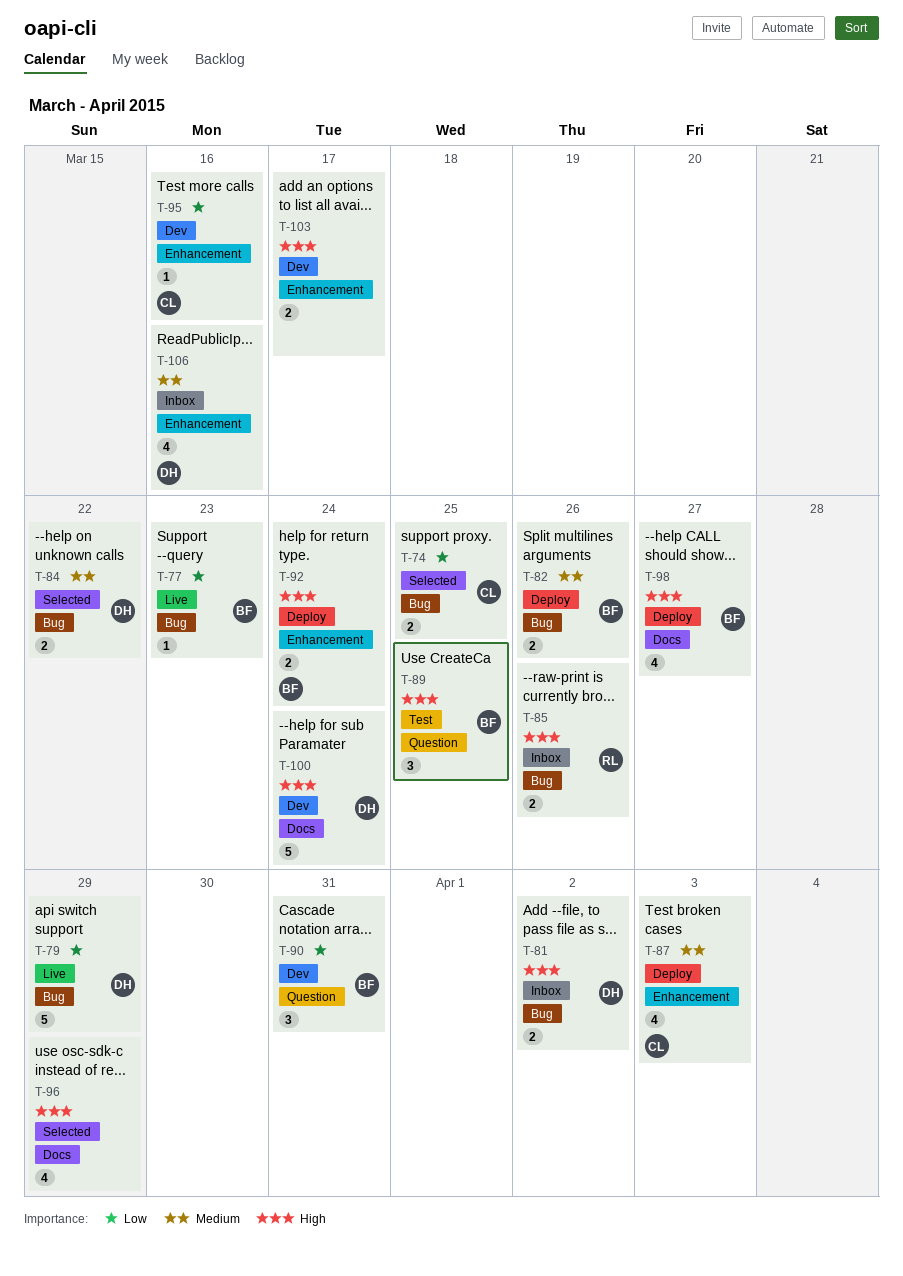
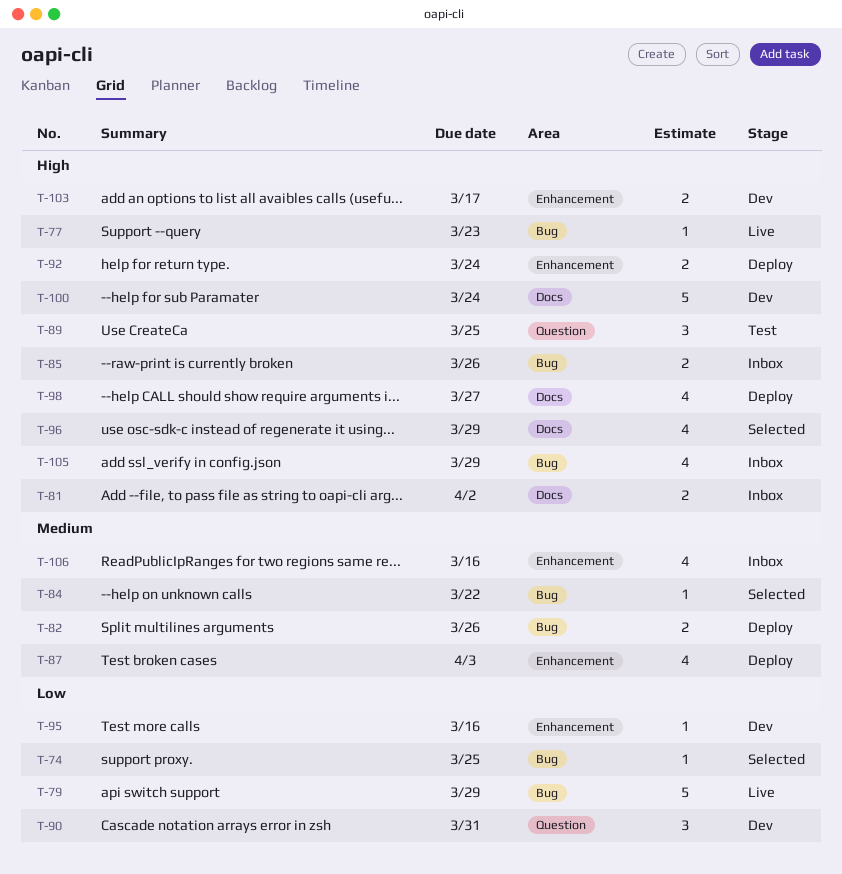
T-74, estimate: 2 -> 1
T-77, priority: Low -> High
T-81, label: Bug -> Docs
T-84, estimate: 2 -> 1
T-105: none -> present

